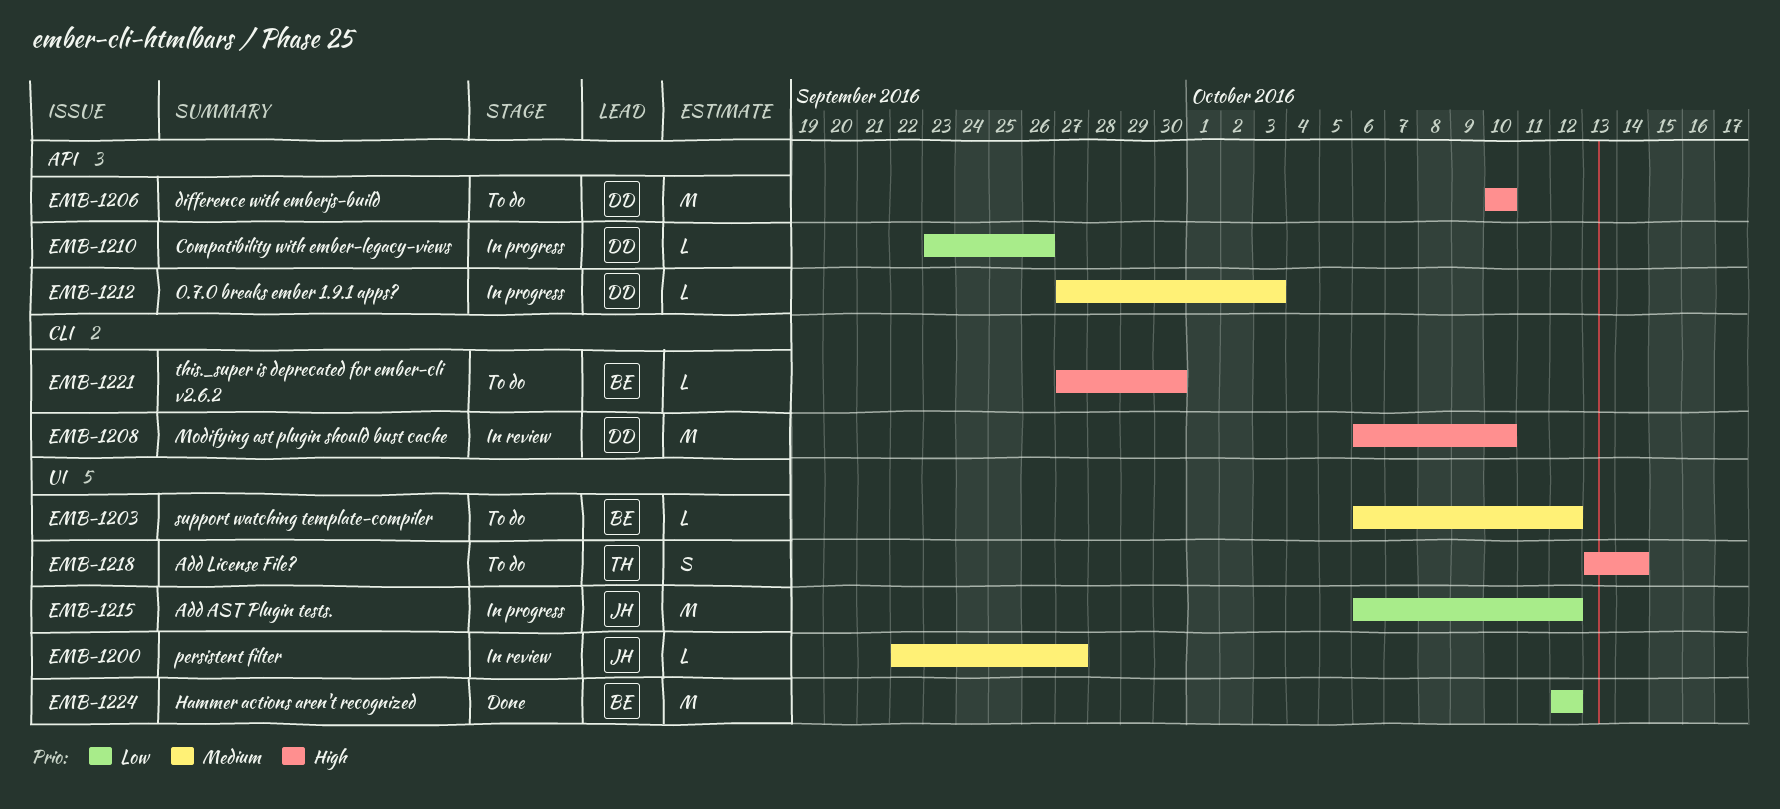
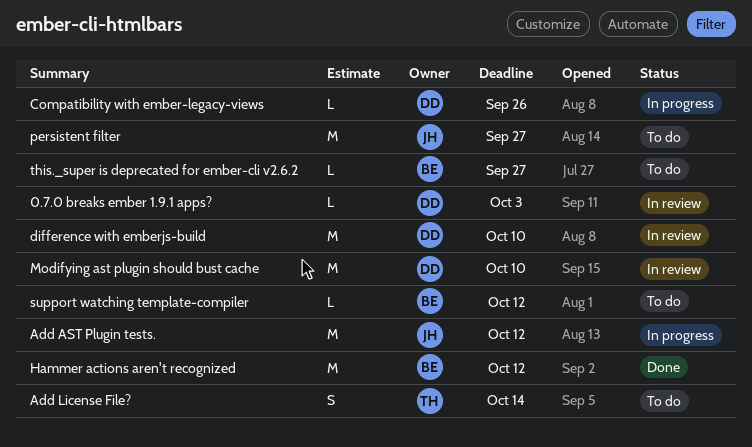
0.7.0 breaks ember 1.9.1 apps?, status: In progress -> In review
difference with emberjs-build, status: To do -> In review
persistent filter, status: In review -> To do
persistent filter, estimate: L -> M
this._super is deprecated for ember-cli v2.6.2, due: Sep 30 -> Sep 27

